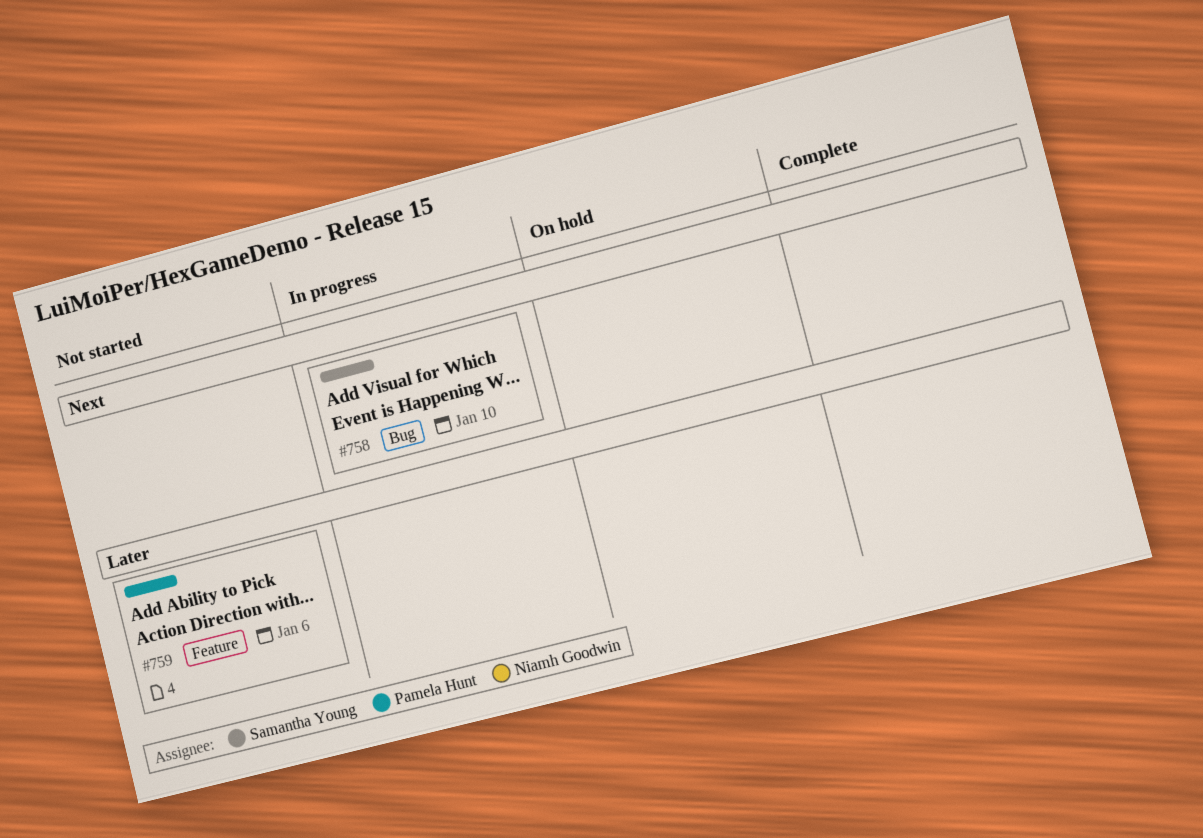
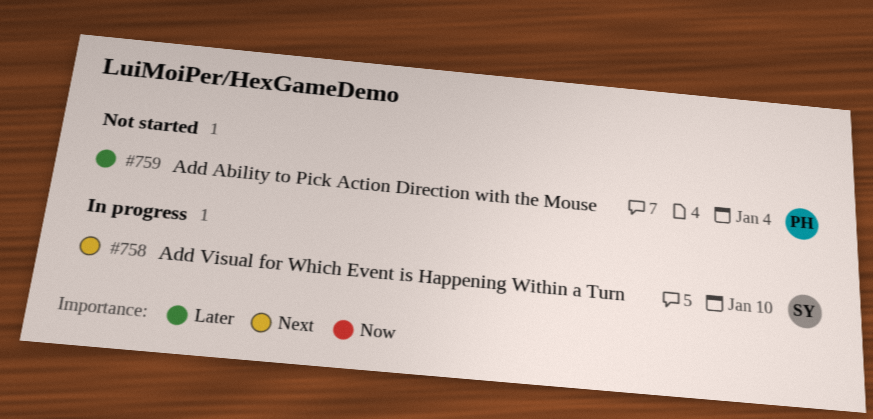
#759, due: Jan 6 -> Jan 4

